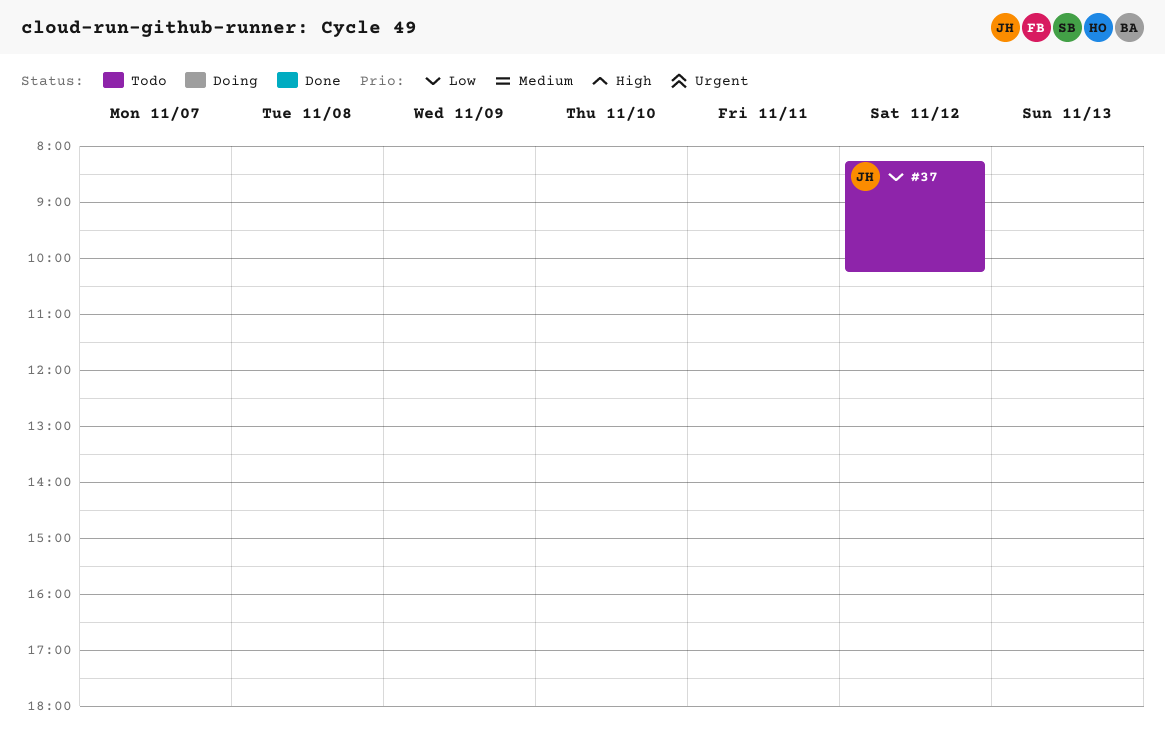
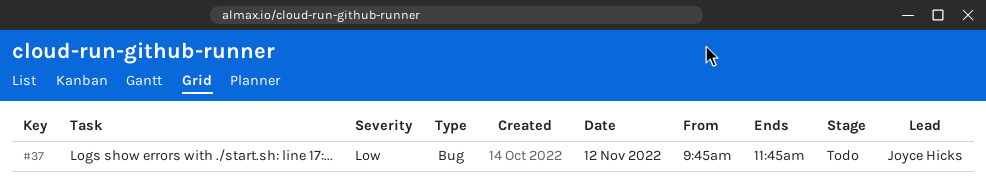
#37, begins: 08:15 -> 09:45
#37, ends: 10:15 -> 11:45

